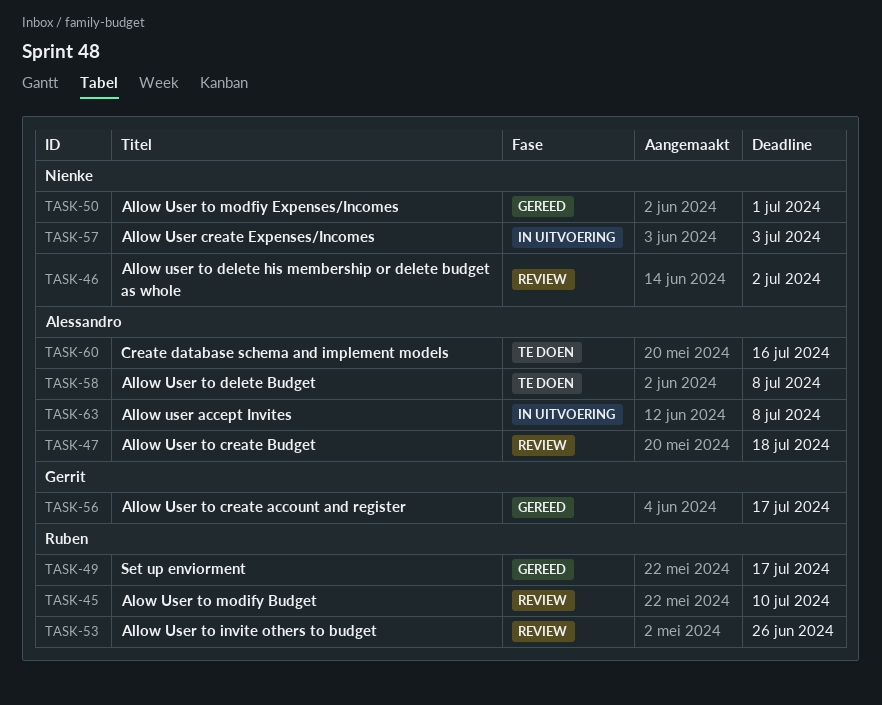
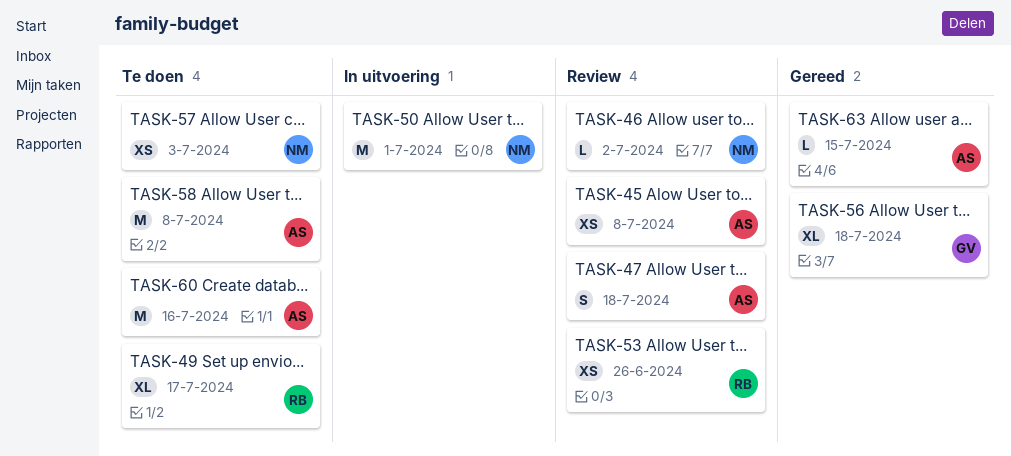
TASK-45, owner: Ruben -> Alessandro
TASK-45, due: Jul 10 -> Jul 8
TASK-49, status: Gereed -> Te doen
TASK-50, status: Gereed -> In uitvoering
TASK-56, due: Jul 17 -> Jul 18
TASK-57, status: In uitvoering -> Te doen
TASK-63, status: In uitvoering -> Gereed
TASK-63, due: Jul 8 -> Jul 15

